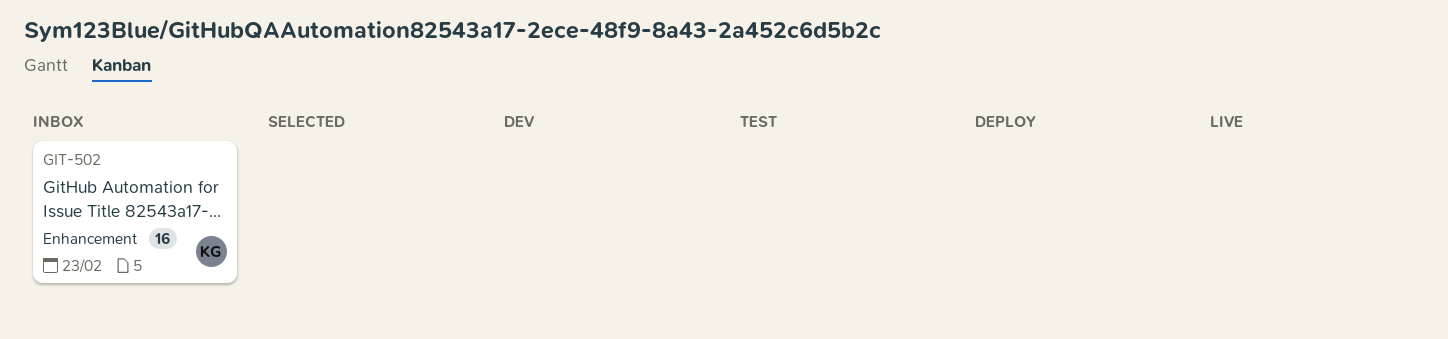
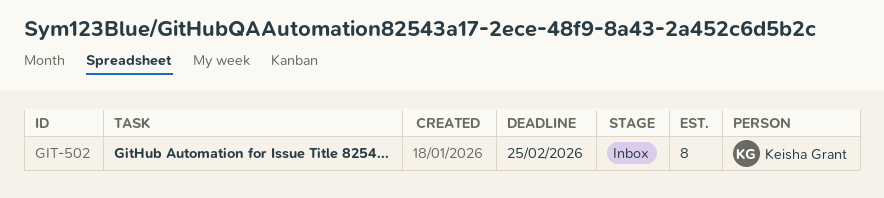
GIT-502, estimate: 16 -> 8
GIT-502, due: Feb 23 -> Feb 25

